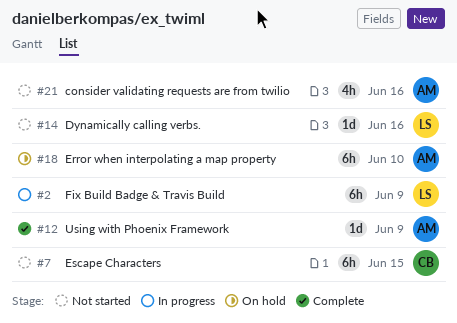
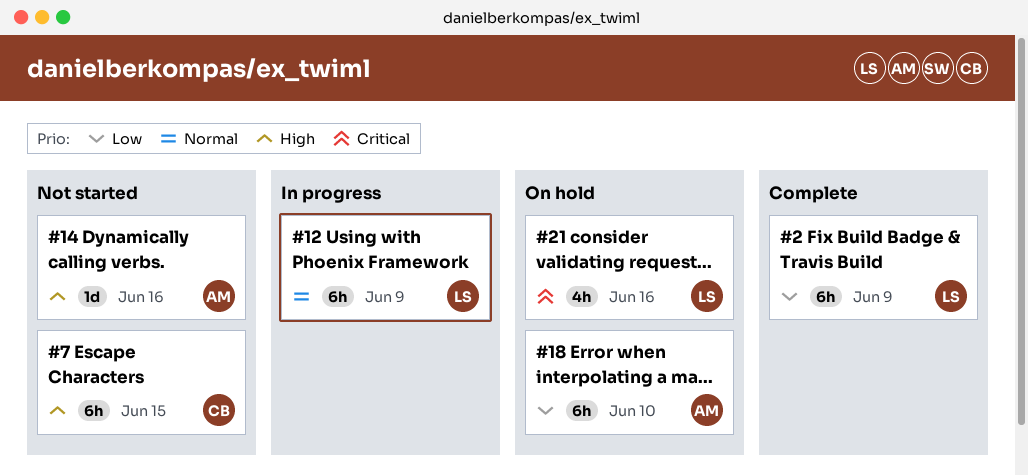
#2, status: In progress -> Complete
#12, status: Complete -> In progress
#12, owner: AM -> LS
#12, estimate: 1d -> 6h
#14, owner: LS -> AM
#21, status: Not started -> On hold
#21, owner: AM -> LS

